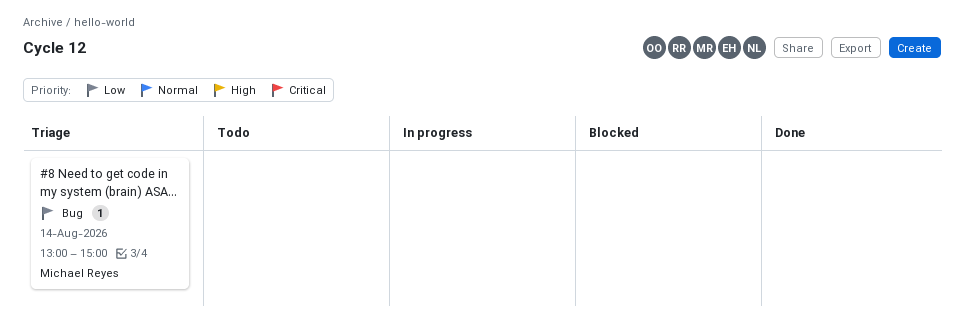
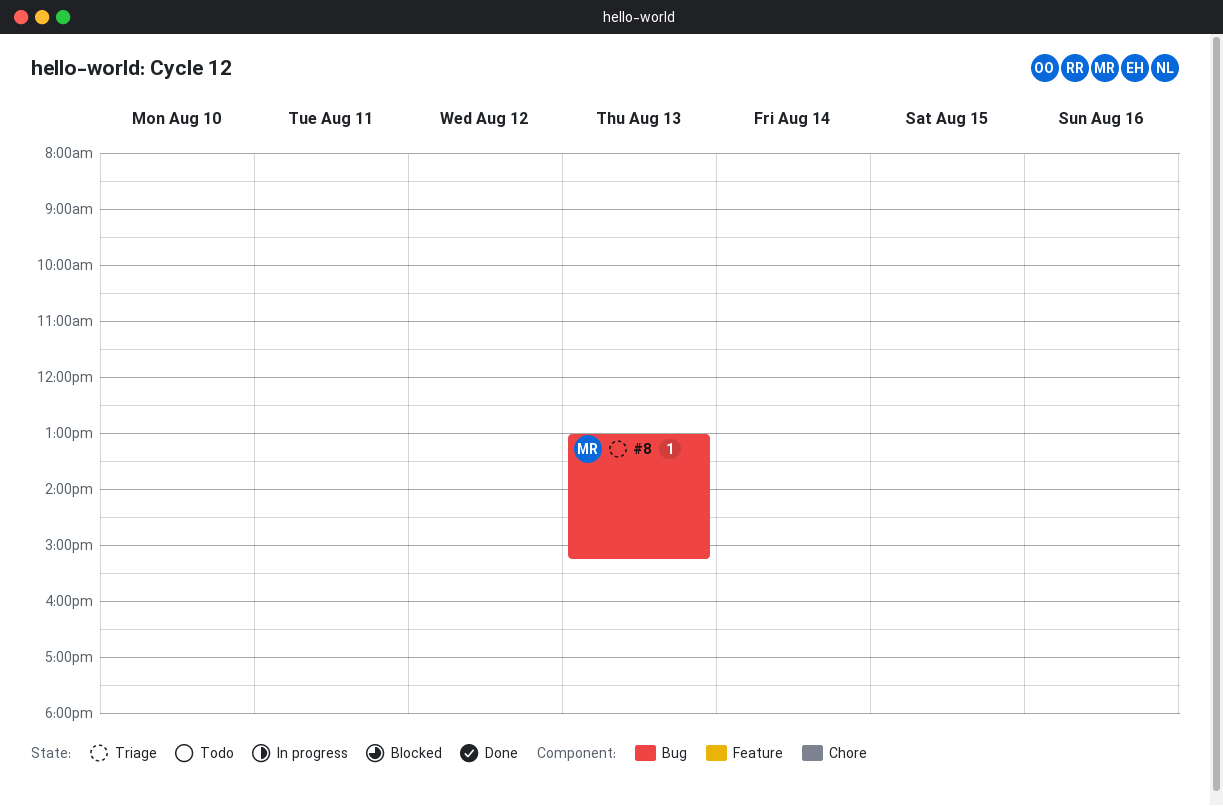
#8, day: Aug 14 -> Aug 13
#8, ends: 15:00 -> 15:15

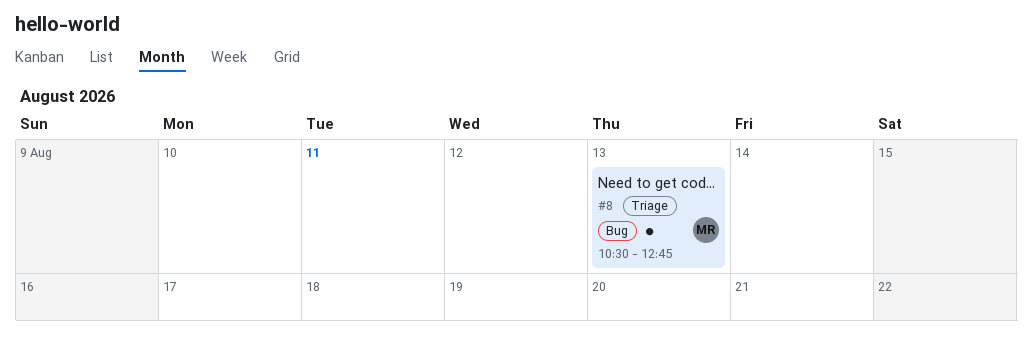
#8, begins: 13:00 -> 10:30
#8, ends: 15:15 -> 12:45

